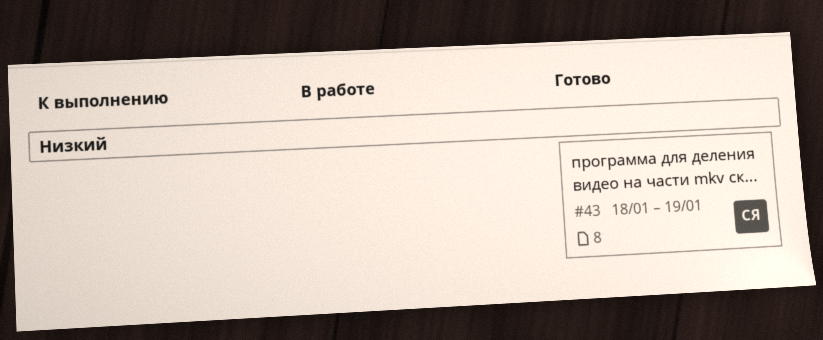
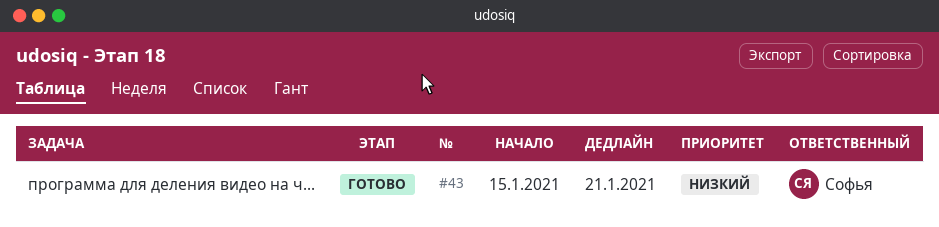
#43, start: Jan 18 -> Jan 15
#43, due: Jan 19 -> Jan 21

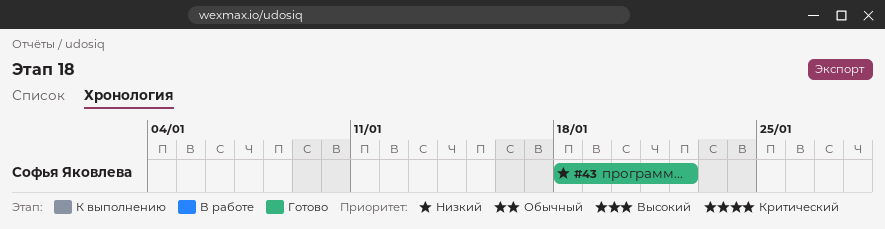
#43, start: Jan 15 -> Jan 18
#43, due: Jan 21 -> Jan 22

